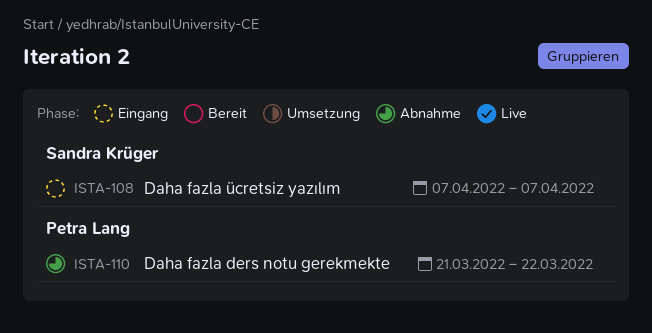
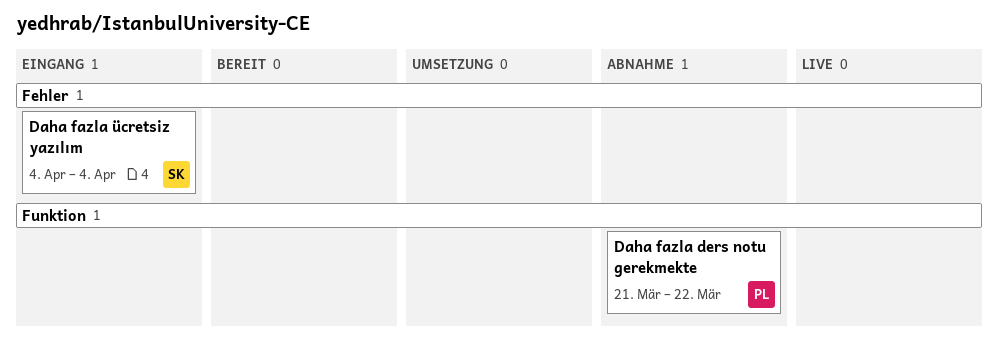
Daha fazla ücretsiz yazılım, start: Apr 7 -> Apr 4
Daha fazla ücretsiz yazılım, due: Apr 7 -> Apr 4

